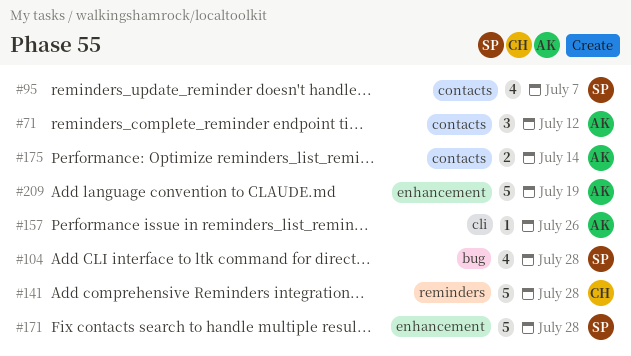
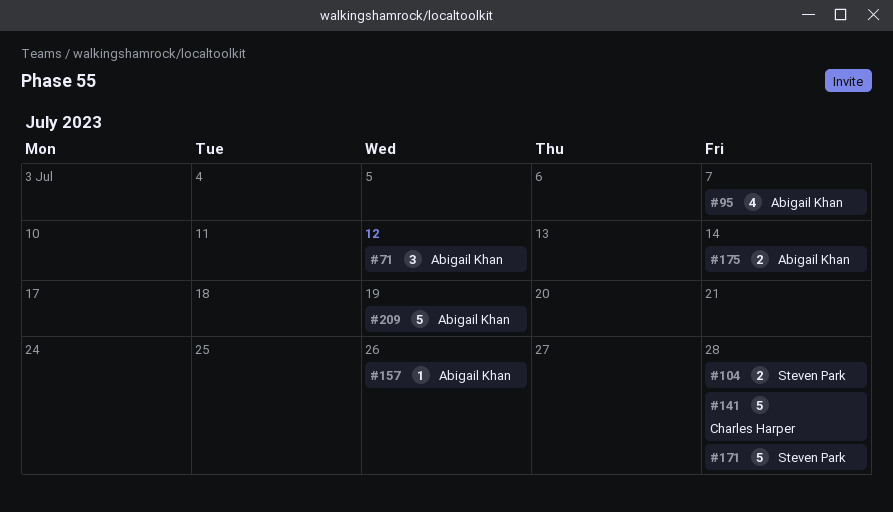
#95, owner: Steven Park -> Abigail Khan
#104, estimate: 4 -> 2

